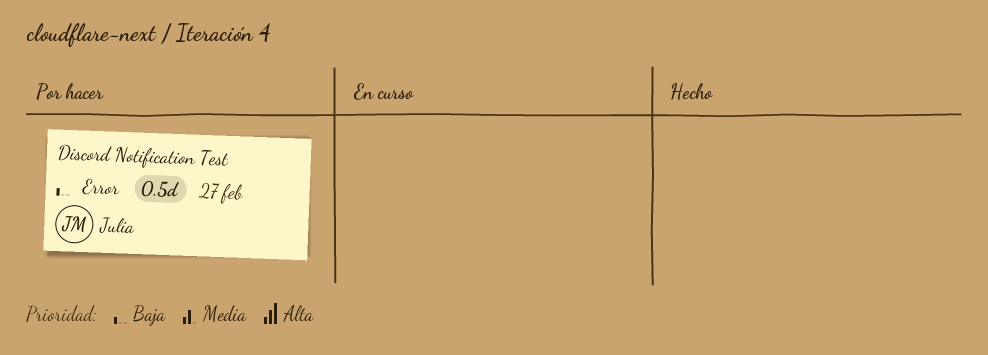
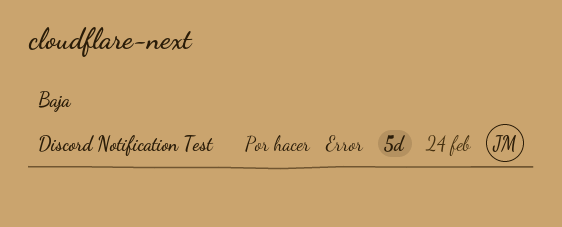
Discord Notification Test, estimate: 0.5d -> 5d
Discord Notification Test, due: Feb 27 -> Feb 24

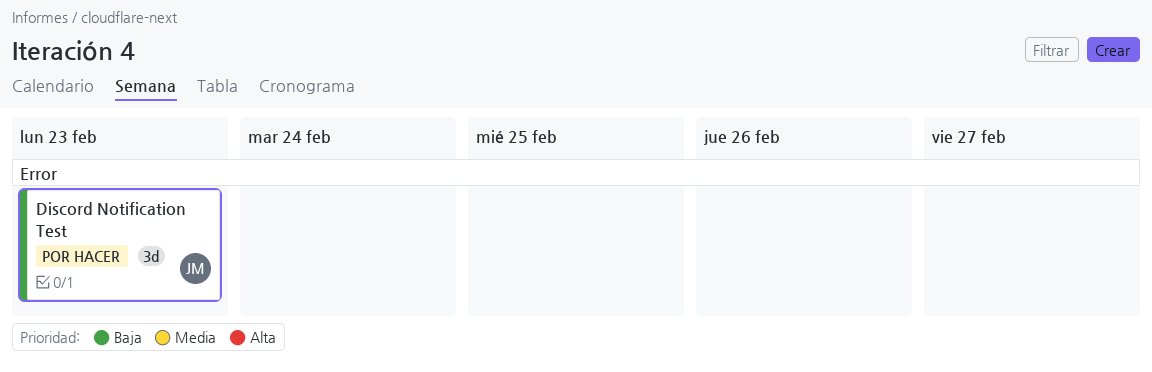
Discord Notification Test, estimate: 5d -> 3d
Discord Notification Test, due: Feb 24 -> Feb 23

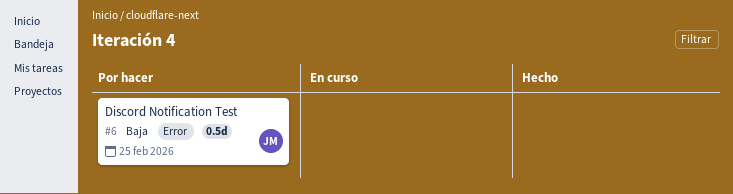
Discord Notification Test, estimate: 3d -> 0.5d
Discord Notification Test, due: Feb 23 -> Feb 25

